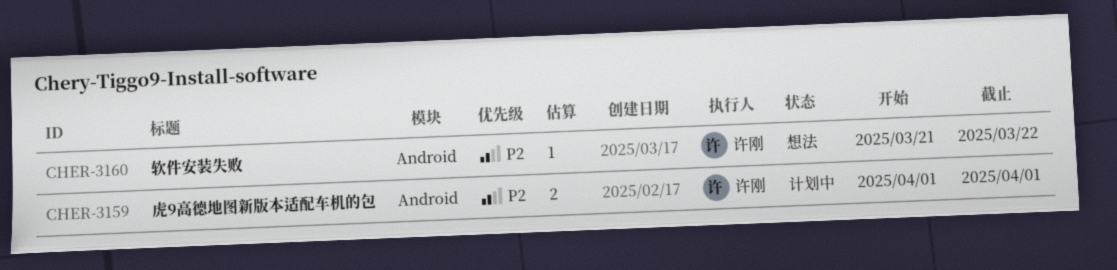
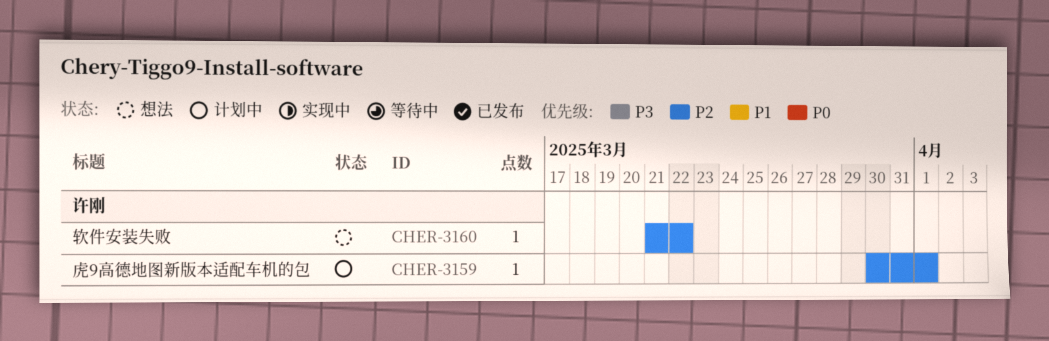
CHER-3159, estimate: 2 -> 1
CHER-3159, start: Apr 1 -> Mar 30

